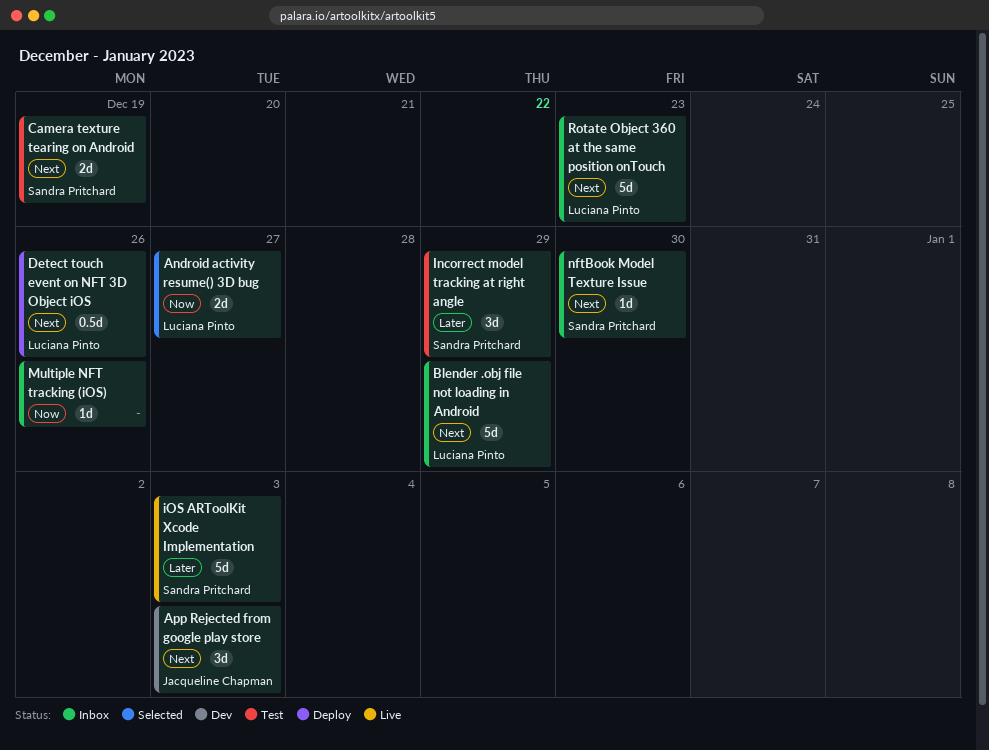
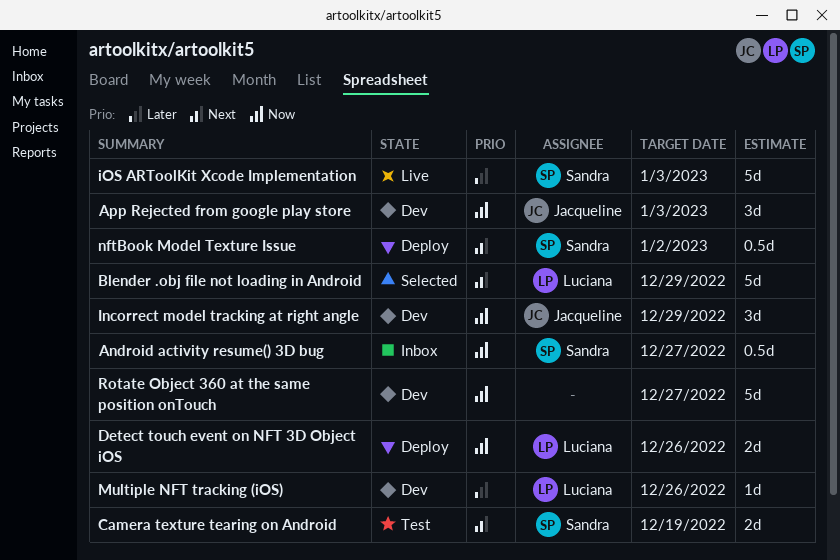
Android activity resume() 3D bug, status: Selected -> Inbox
Android activity resume() 3D bug, owner: Luciana Pinto -> Sandra Pritchard
Android activity resume() 3D bug, estimate: 2d -> 0.5d
App Rejected from google play store, priority: Next -> Now
Blender .obj file not loading in Android, status: Inbox -> Selected
Detect touch event on NFT 3D Object iOS, priority: Next -> Now
Detect touch event on NFT 3D Object iOS, estimate: 0.5d -> 2d
Incorrect model tracking at right angle, status: Test -> Dev
Incorrect model tracking at right angle, owner: Sandra Pritchard -> Jacqueline Chapman
Incorrect model tracking at right angle, priority: Later -> Now
Multiple NFT tracking (iOS), status: Inbox -> Dev
Multiple NFT tracking (iOS), owner: none -> Luciana Pinto
Multiple NFT tracking (iOS), priority: Now -> Later
nftBook Model Texture Issue, status: Inbox -> Deploy
nftBook Model Texture Issue, estimate: 1d -> 0.5d
nftBook Model Texture Issue, due: Dec 30 -> Jan 2
Rotate Object 360 at the same position onTouch, status: Inbox -> Dev
Rotate Object 360 at the same position onTouch, owner: Luciana Pinto -> none
Rotate Object 360 at the same position onTouch, priority: Next -> Now
Rotate Object 360 at the same position onTouch, due: Dec 23 -> Dec 27

